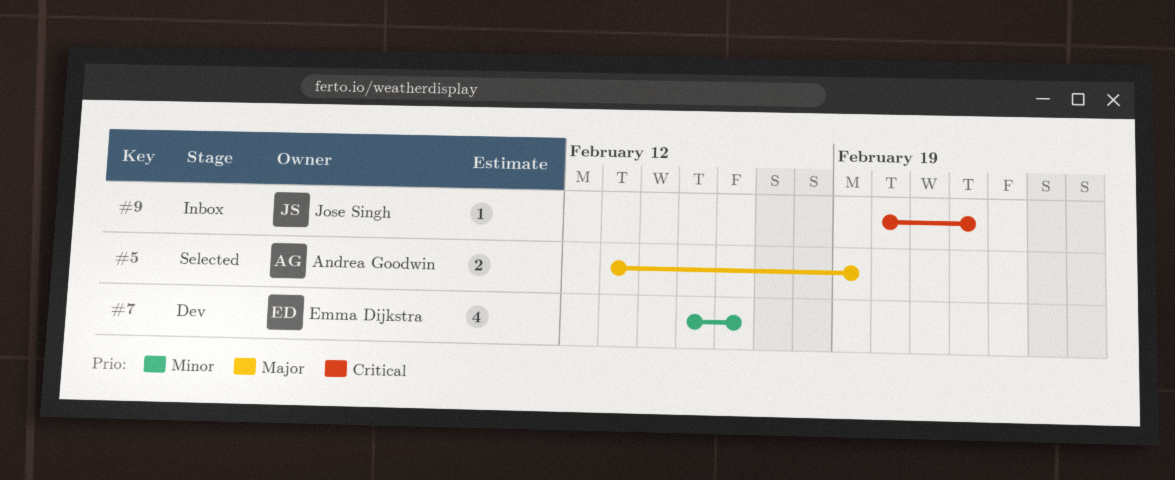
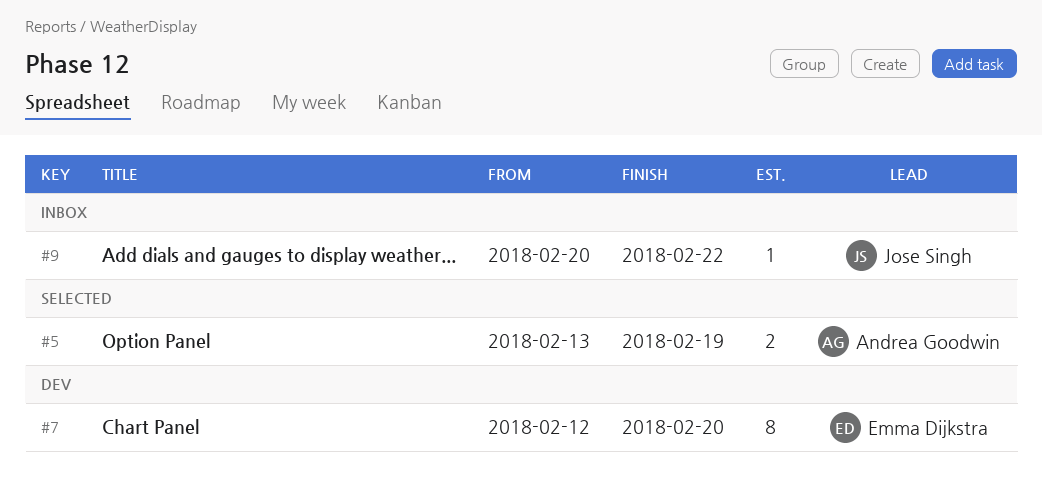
#7, estimate: 4 -> 8
#7, start: Feb 15 -> Feb 12
#7, due: Feb 16 -> Feb 20

